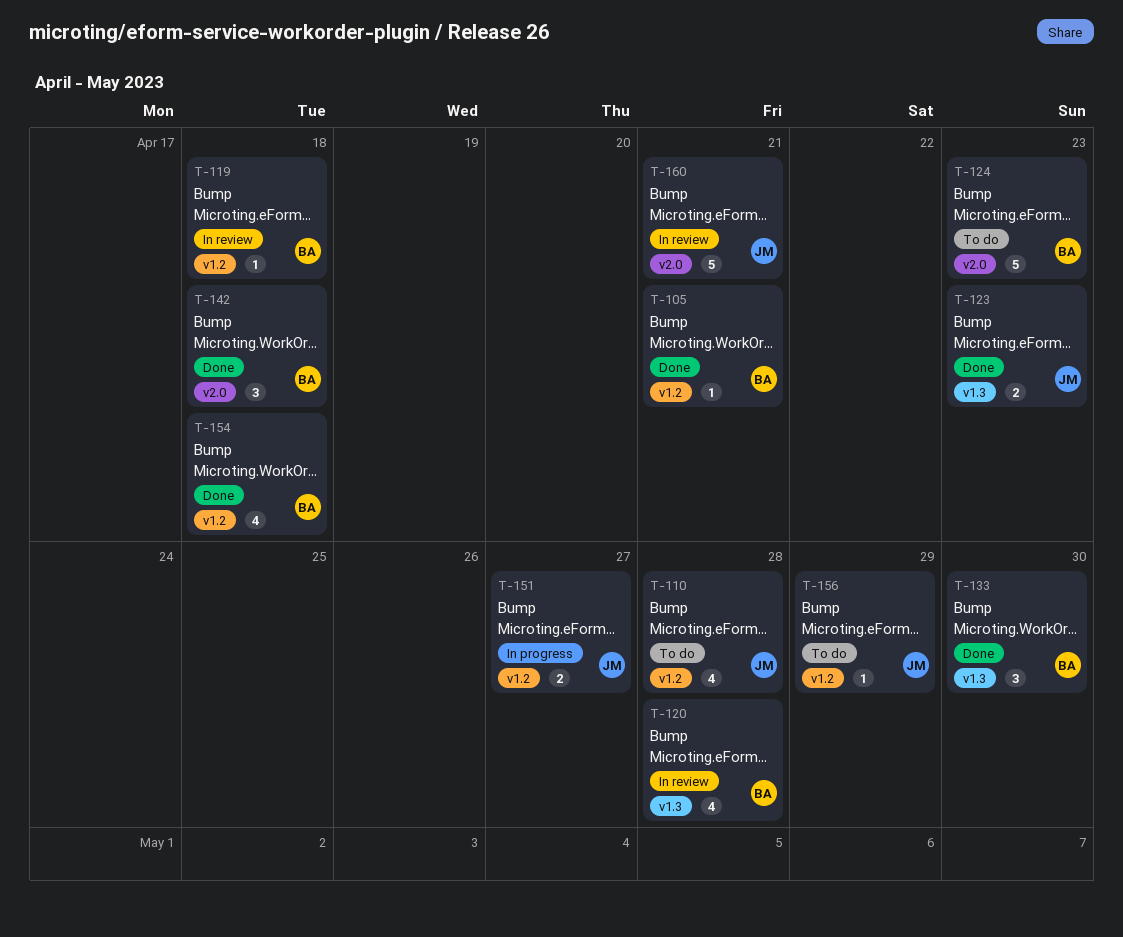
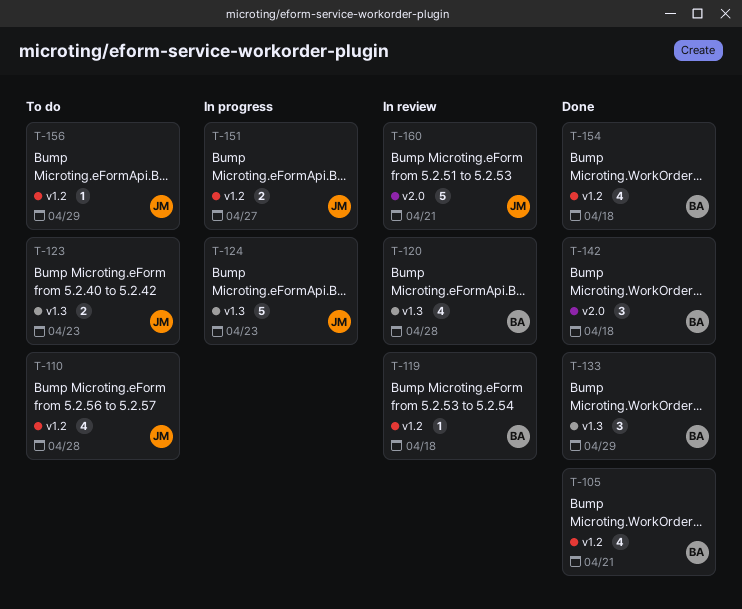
T-105, estimate: 1 -> 4
T-123, status: Done -> To do
T-124, status: To do -> In progress
T-124, owner: BA -> JM
T-124, label: v2.0 -> v1.3
T-133, due: Apr 30 -> Apr 29

